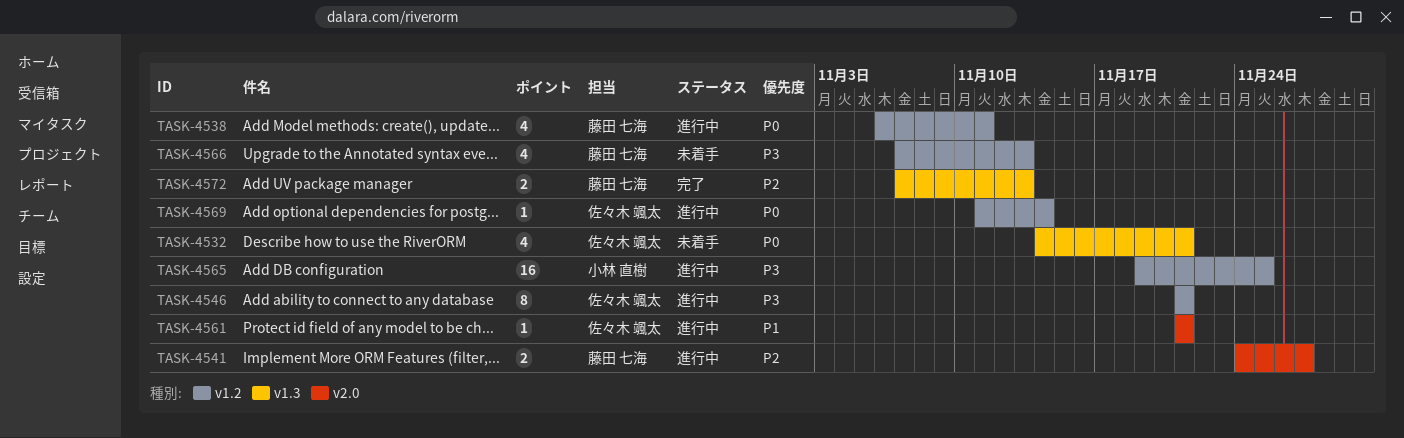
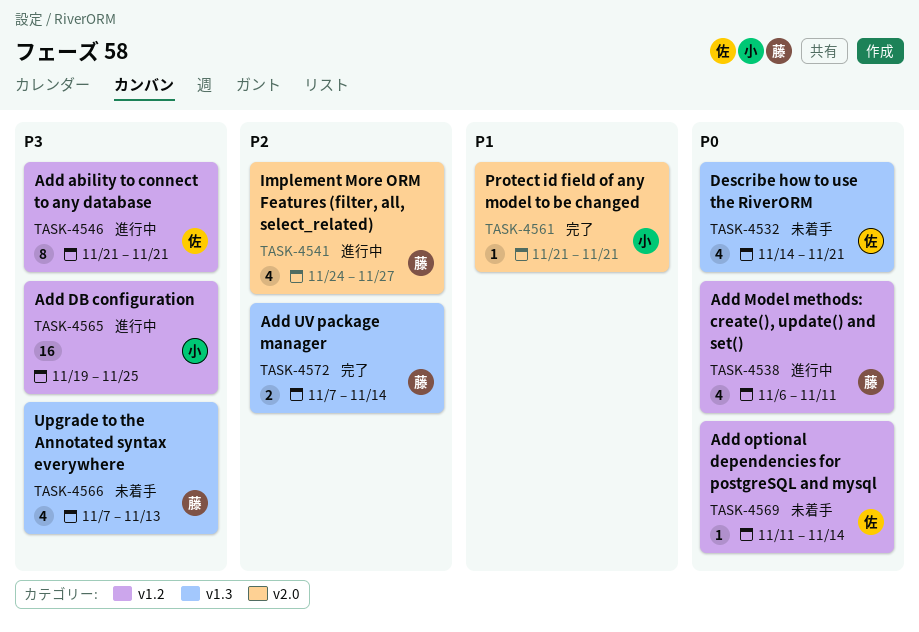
TASK-4541, estimate: 2 -> 4
TASK-4561, status: 進行中 -> 完了
TASK-4561, owner: 佐々木 颯太 -> 小林 直樹
TASK-4566, label: v1.2 -> v1.3
TASK-4569, status: 進行中 -> 未着手
TASK-4572, due: Nov 13 -> Nov 14

